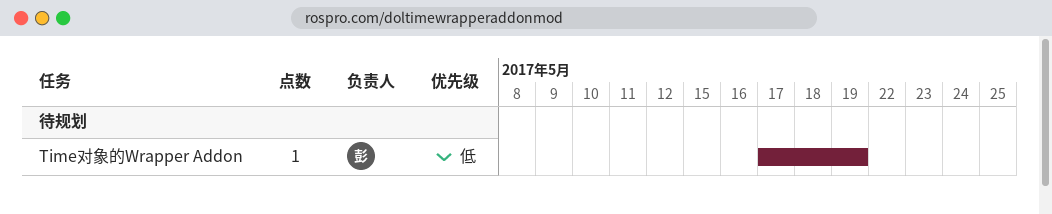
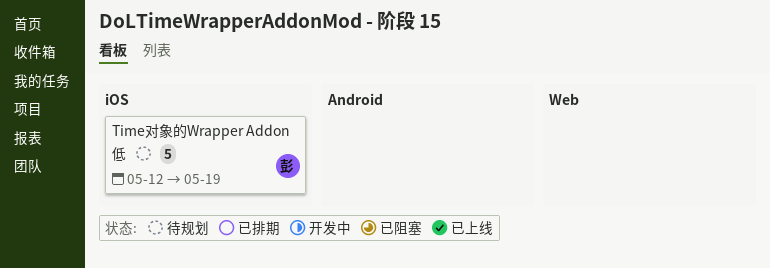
Time对象的Wrapper Addon, estimate: 1 -> 5
Time对象的Wrapper Addon, start: May 17 -> May 12

